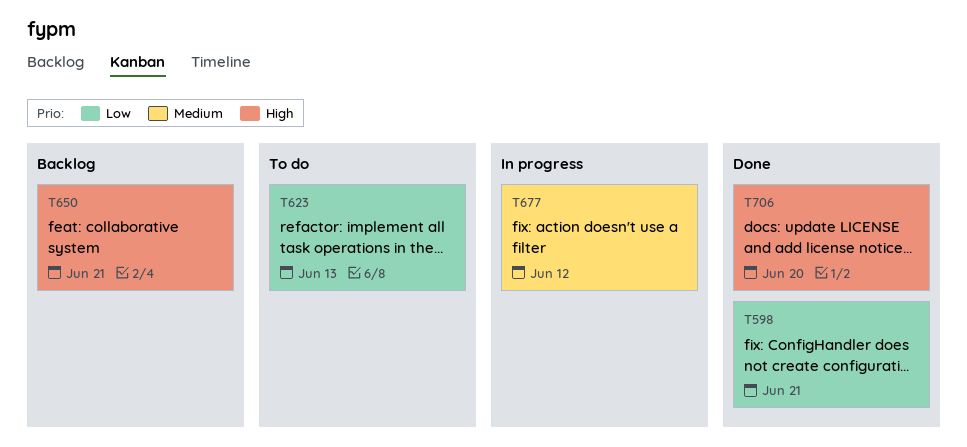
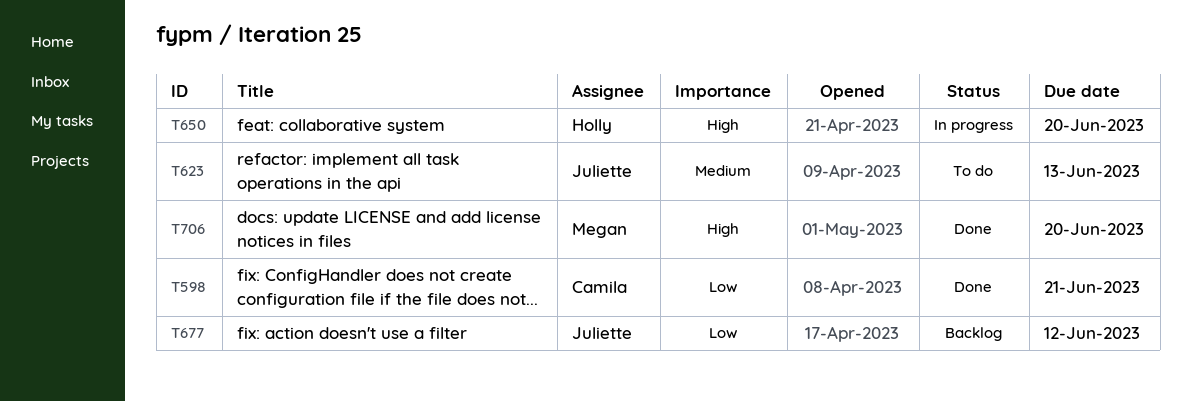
T623, priority: Low -> Medium
T650, status: Backlog -> In progress
T650, due: Jun 21 -> Jun 20
T677, status: In progress -> Backlog
T677, priority: Medium -> Low

